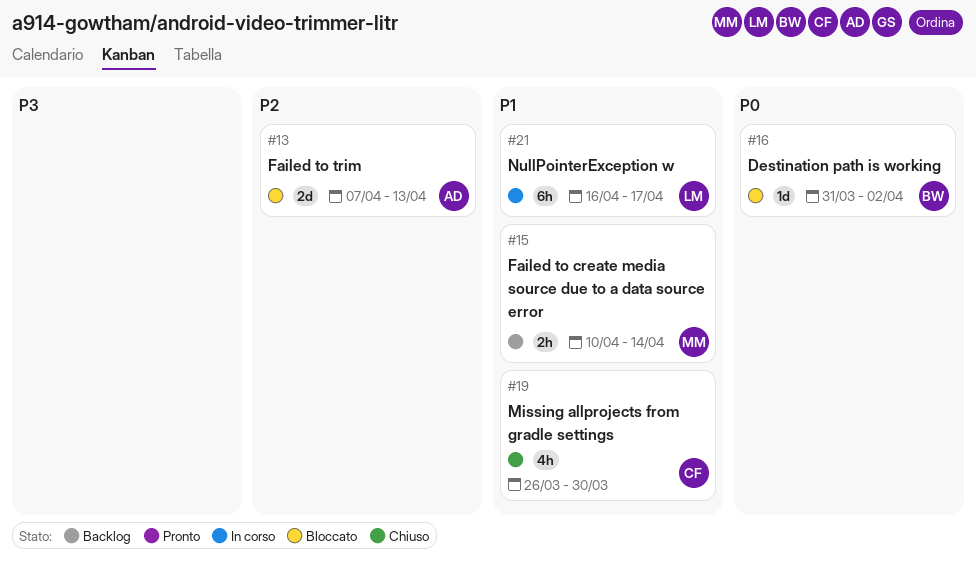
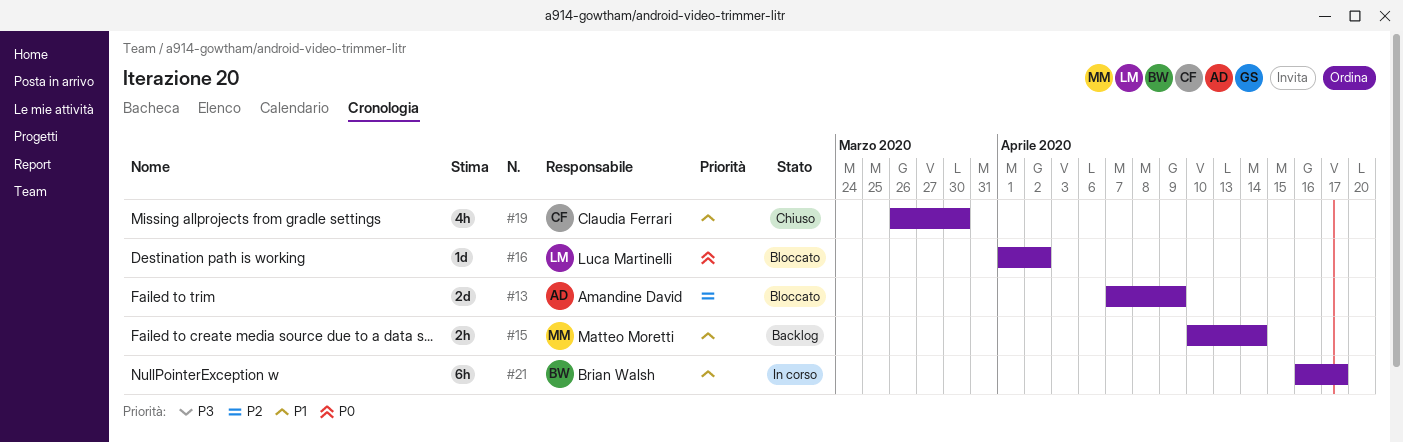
#13, due: Apr 13 -> Apr 9
#16, owner: Brian Walsh -> Luca Martinelli
#16, start: Mar 31 -> Apr 1
#21, owner: Luca Martinelli -> Brian Walsh

